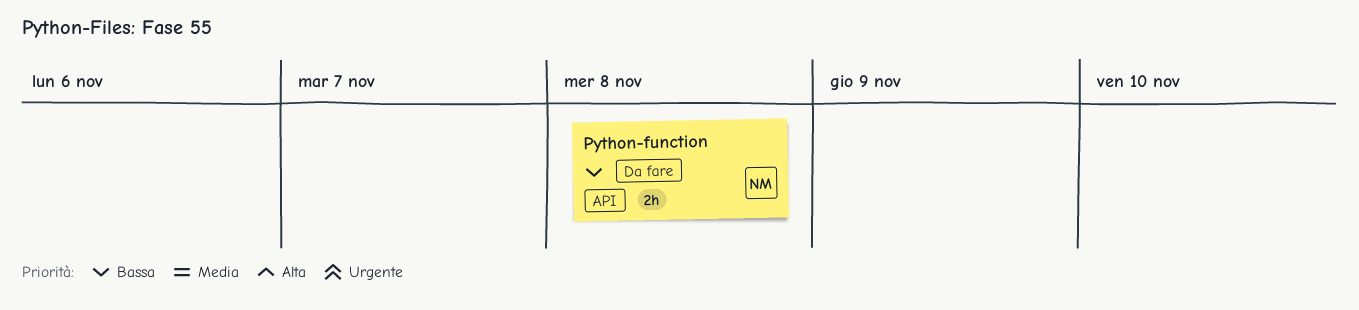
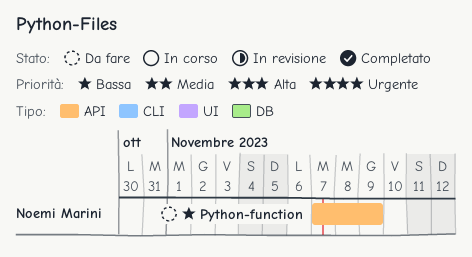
Python-function, due: Nov 8 -> Nov 9

